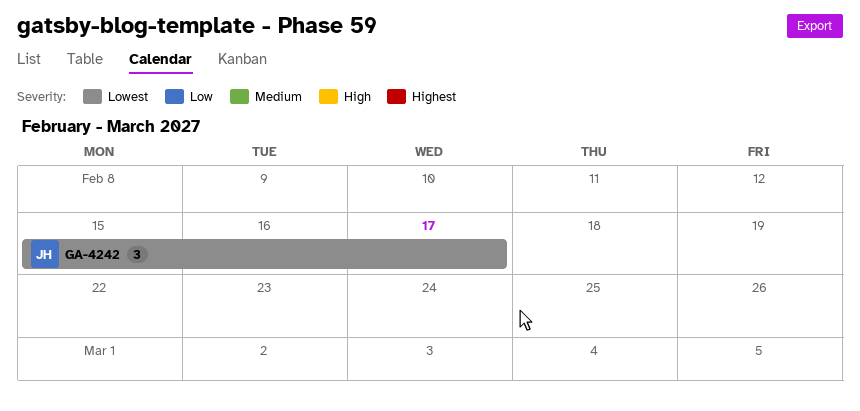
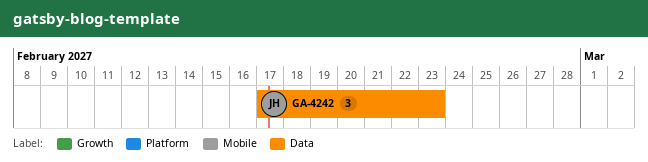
GA-4242, start: Feb 15 -> Feb 17
GA-4242, due: Feb 17 -> Feb 23

